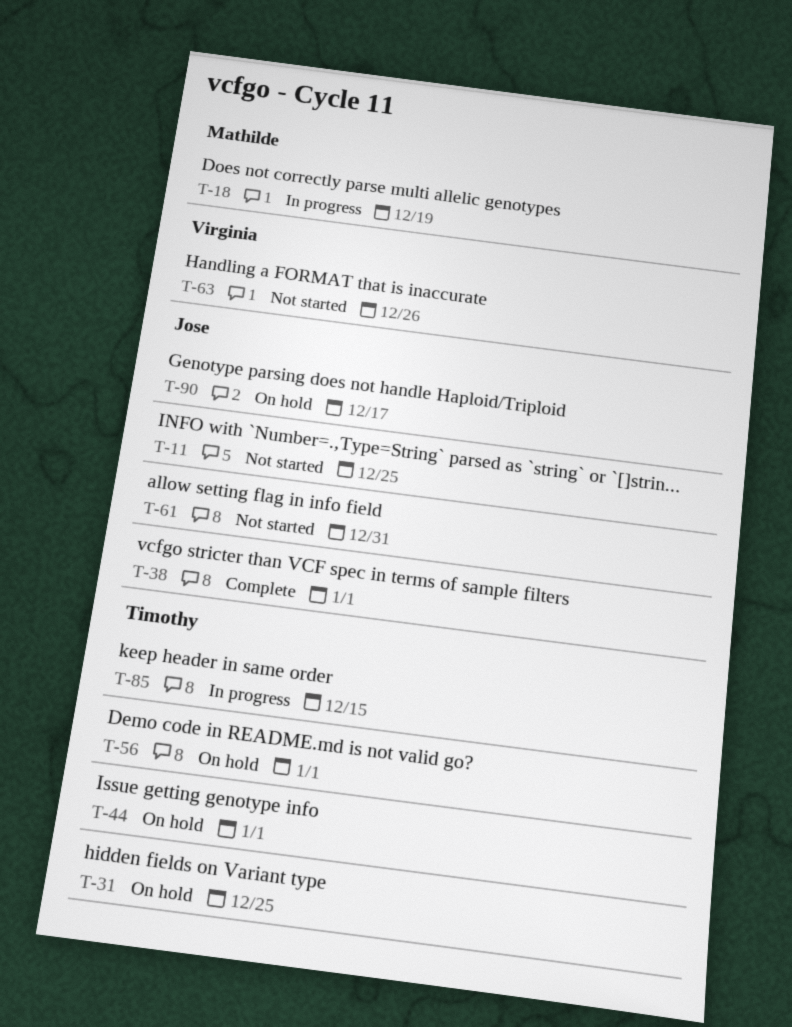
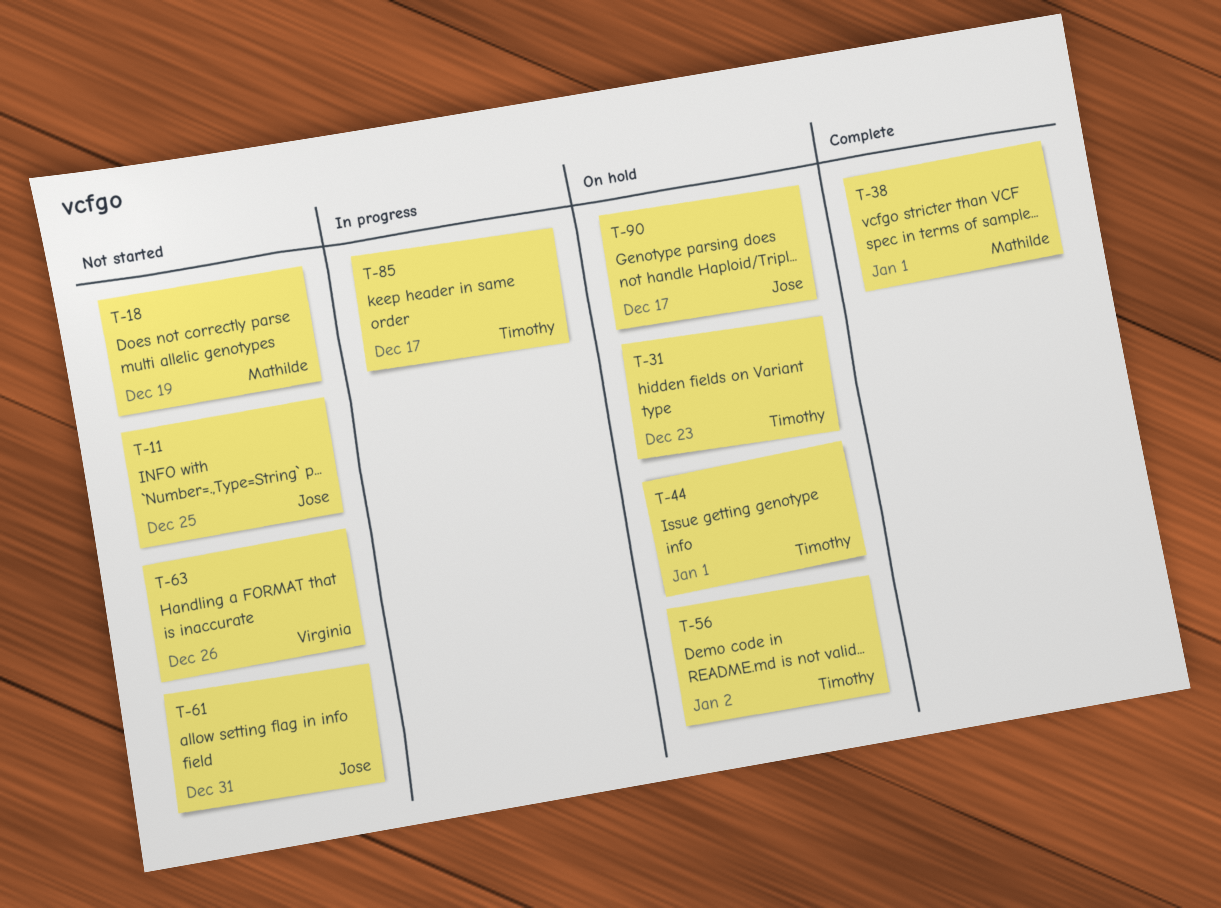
T-18, status: In progress -> Not started
T-31, due: Dec 25 -> Dec 23
T-38, owner: Jose -> Mathilde
T-56, due: Jan 1 -> Jan 2
T-85, due: Dec 15 -> Dec 17

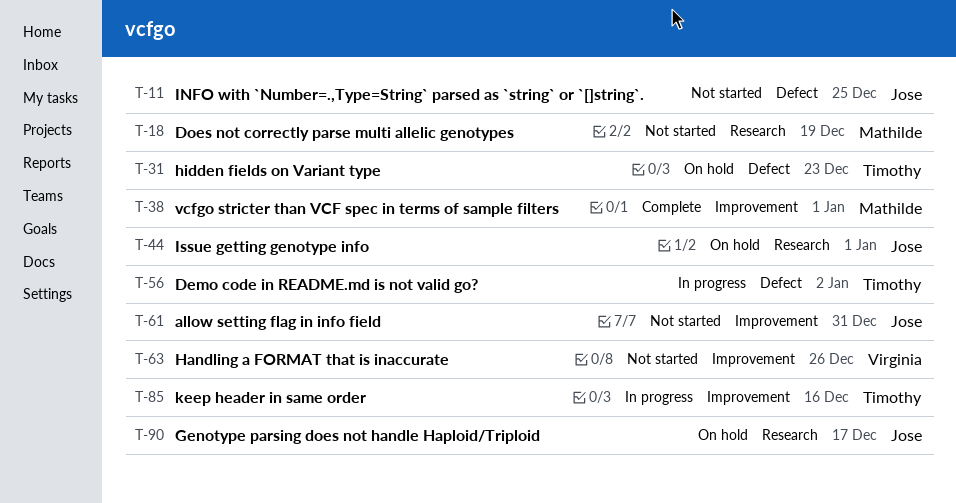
T-44, owner: Timothy -> Jose
T-56, status: On hold -> In progress
T-85, due: Dec 17 -> Dec 16

